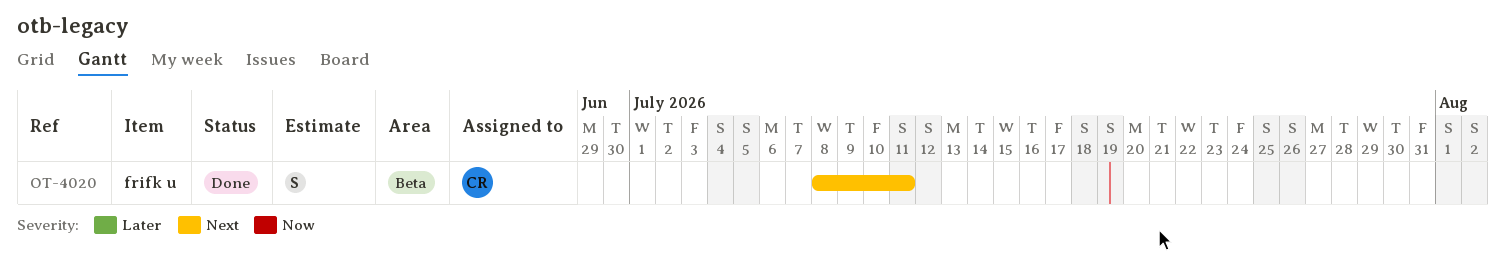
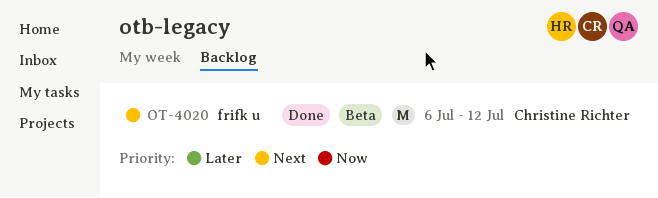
OT-4020, estimate: S -> M
OT-4020, start: Jul 8 -> Jul 6
OT-4020, due: Jul 11 -> Jul 12

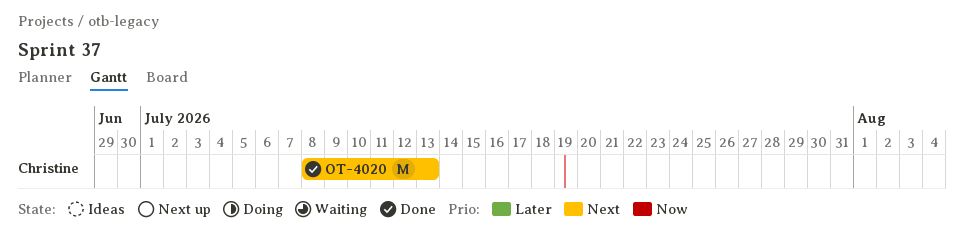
OT-4020, start: Jul 6 -> Jul 8
OT-4020, due: Jul 12 -> Jul 13

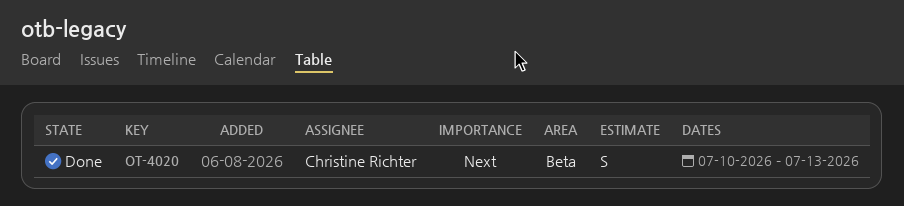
OT-4020, estimate: M -> S
OT-4020, start: Jul 8 -> Jul 10

